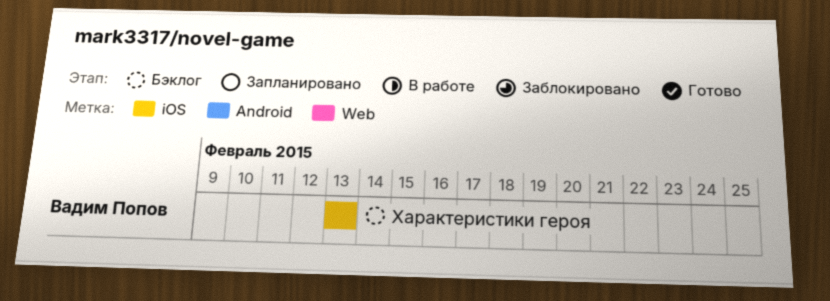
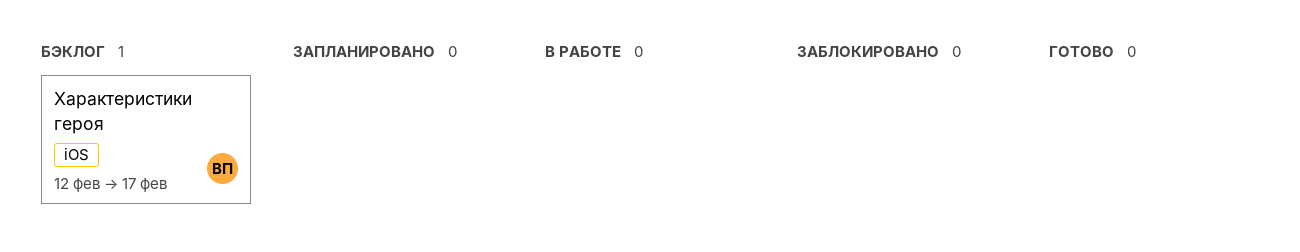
Характеристики героя, start: Feb 13 -> Feb 12
Характеристики героя, due: Feb 13 -> Feb 17

